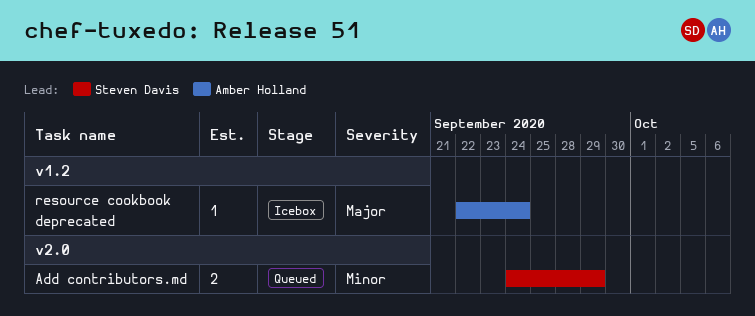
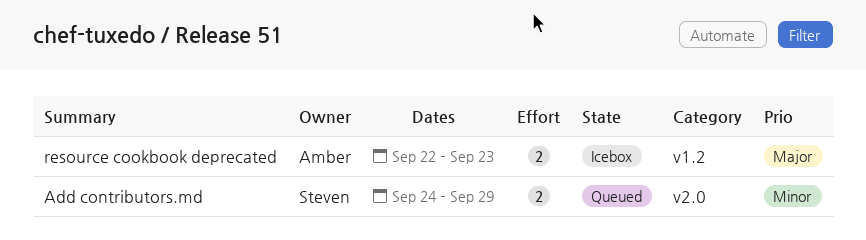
resource cookbook deprecated, estimate: 1 -> 2
resource cookbook deprecated, due: Sep 24 -> Sep 23

